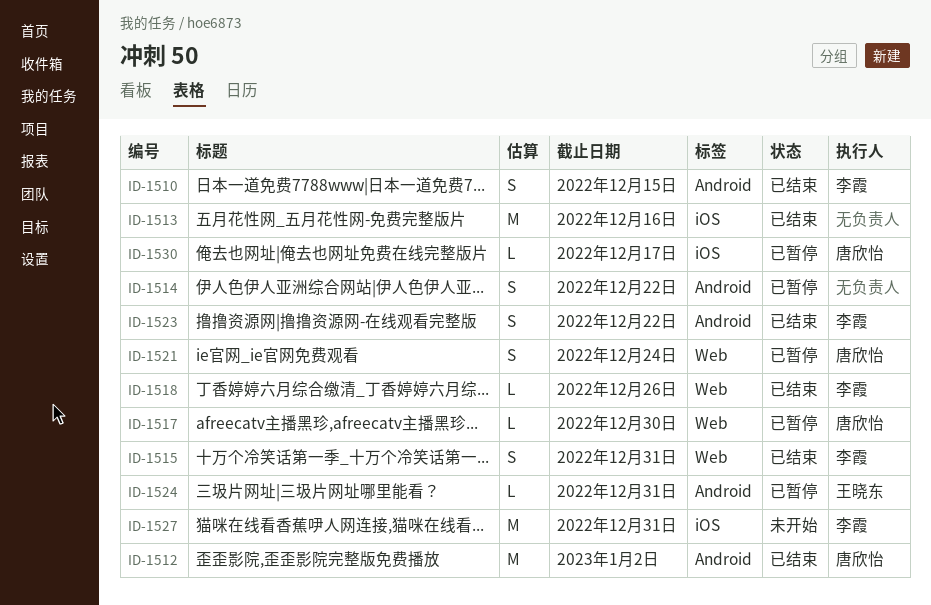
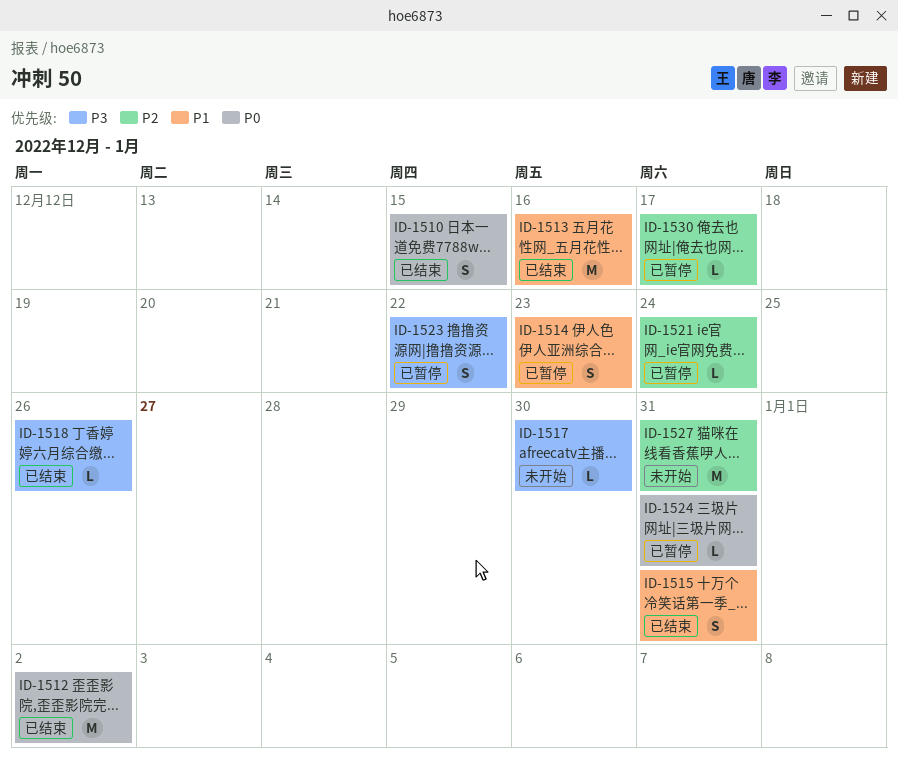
ID-1514, due: Dec 22 -> Dec 23
ID-1517, status: 已暂停 -> 未开始
ID-1521, estimate: S -> L
ID-1523, status: 已结束 -> 已暂停

